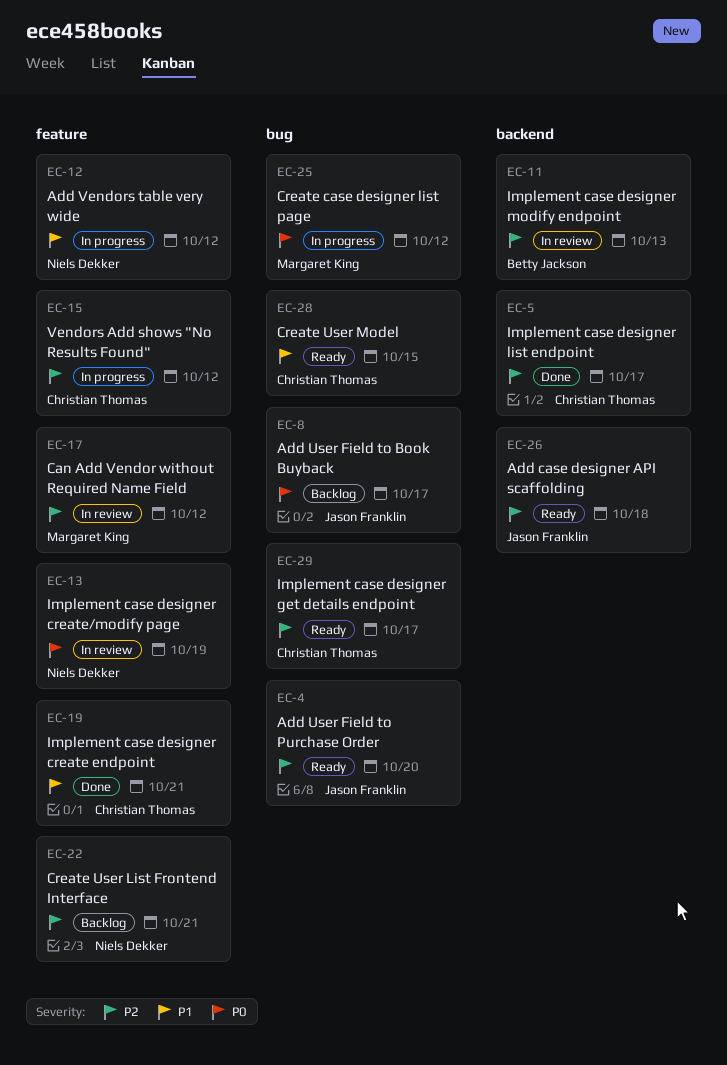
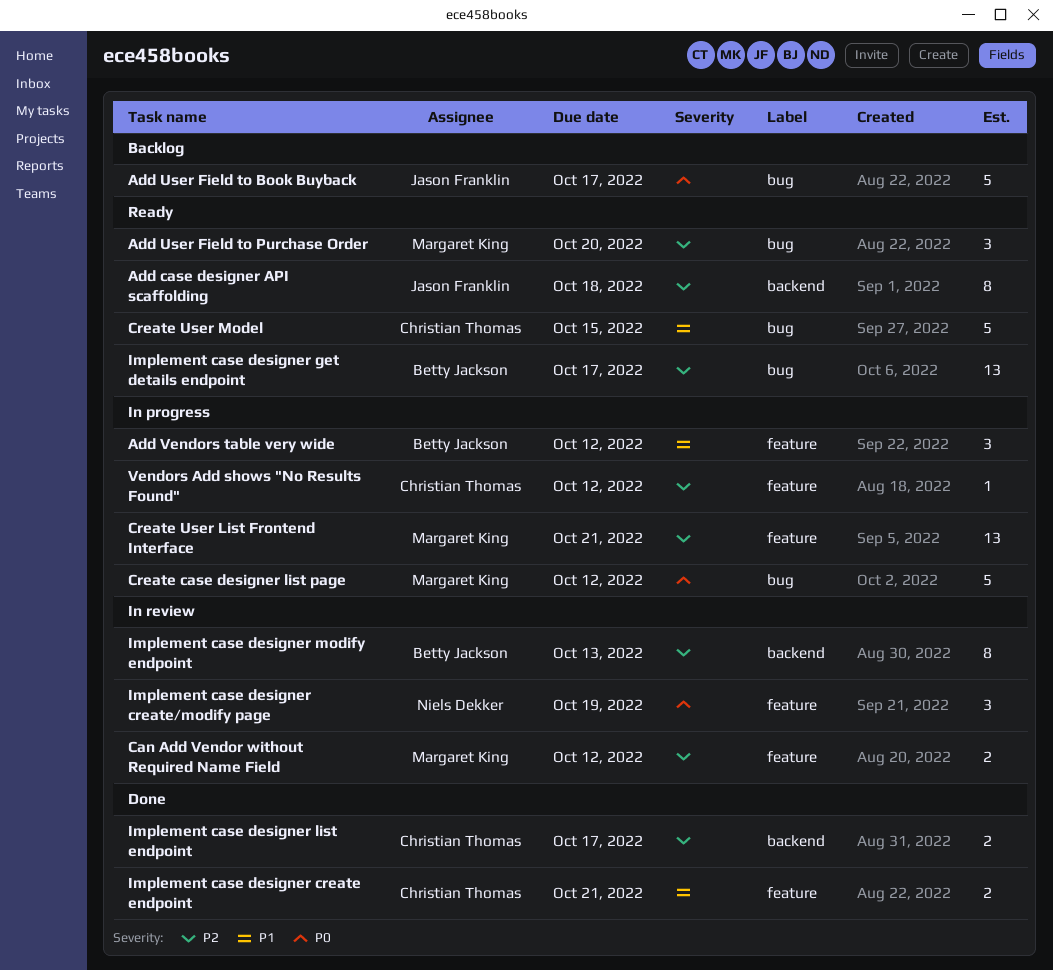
Add User Field to Purchase Order, owner: Jason Franklin -> Margaret King
Add Vendors table very wide, owner: Niels Dekker -> Betty Jackson
Create User List Frontend Interface, status: Backlog -> In progress
Create User List Frontend Interface, owner: Niels Dekker -> Margaret King
Implement case designer get details endpoint, owner: Christian Thomas -> Betty Jackson

